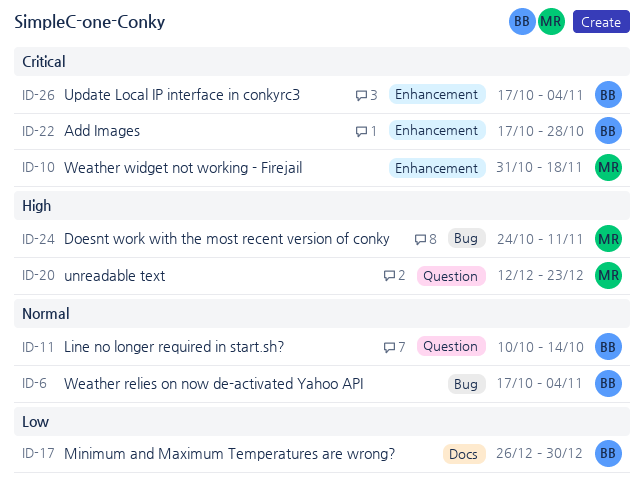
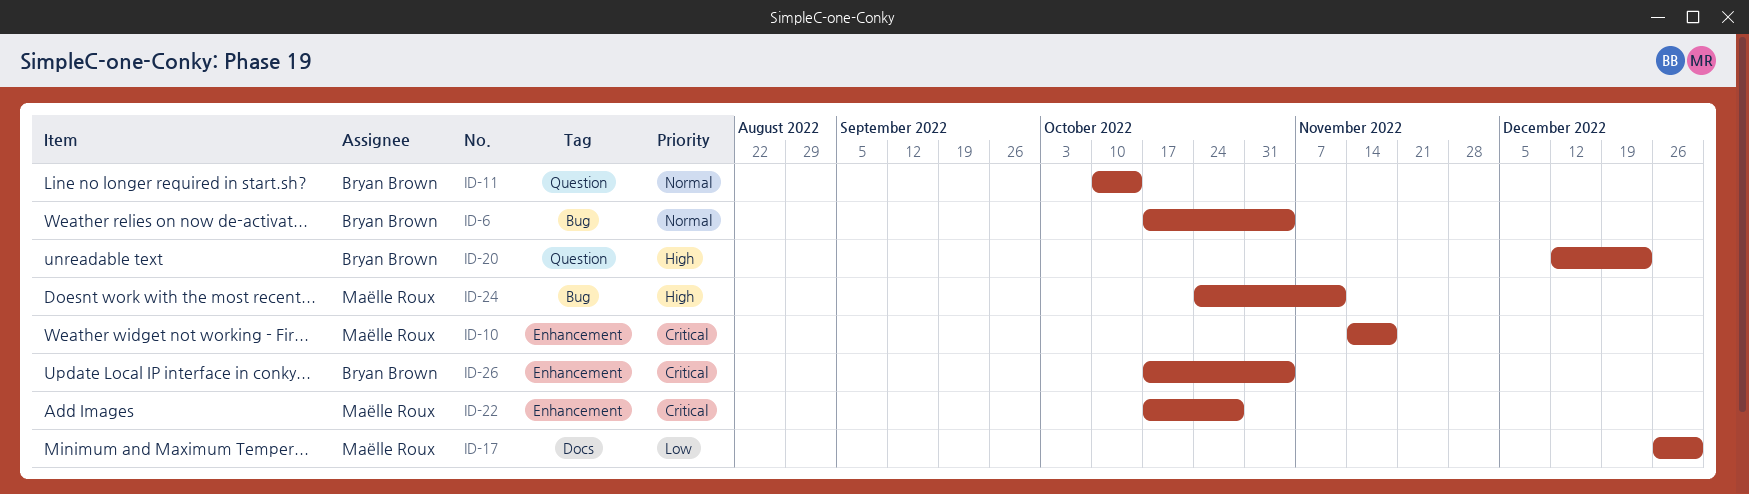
ID-10, start: Oct 31 -> Nov 14
ID-17, owner: Bryan Brown -> Maëlle Roux
ID-20, owner: Maëlle Roux -> Bryan Brown
ID-22, owner: Bryan Brown -> Maëlle Roux

